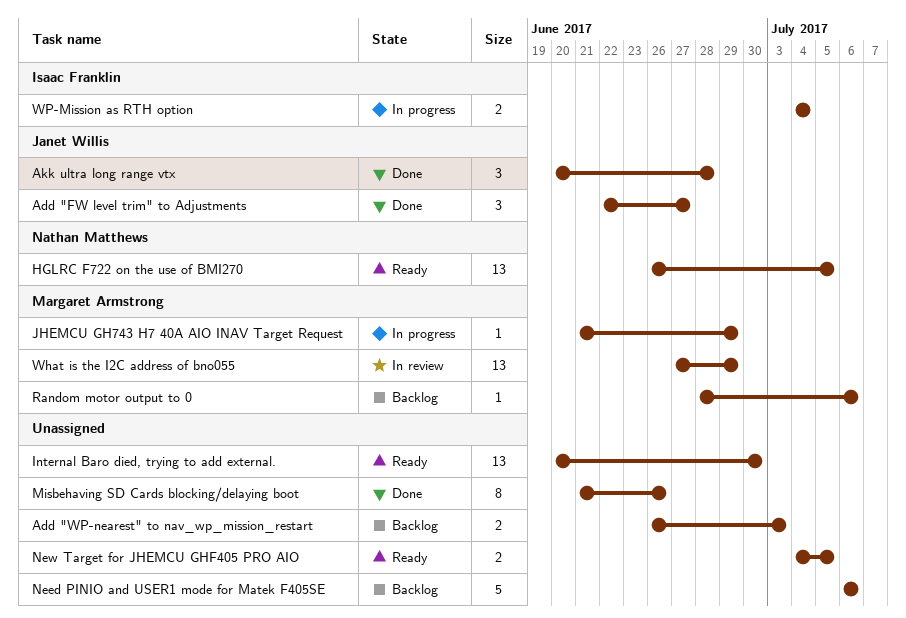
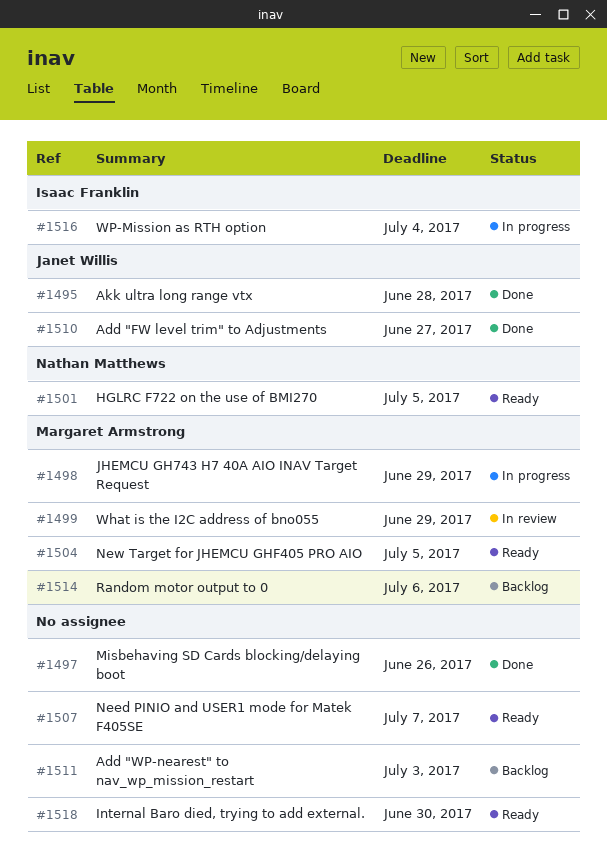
Need PINIO and USER1 mode for Matek F405SE, status: Backlog -> Ready
Need PINIO and USER1 mode for Matek F405SE, due: Jul 6 -> Jul 7
New Target for JHEMCU GHF405 PRO AIO, owner: none -> Margaret Armstrong

